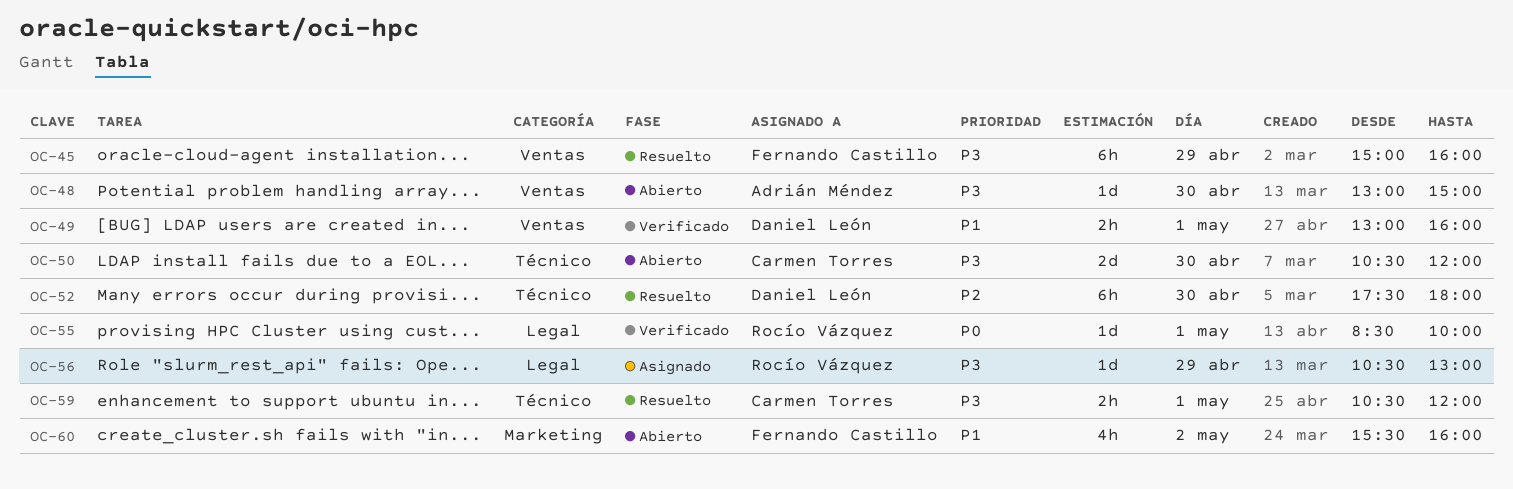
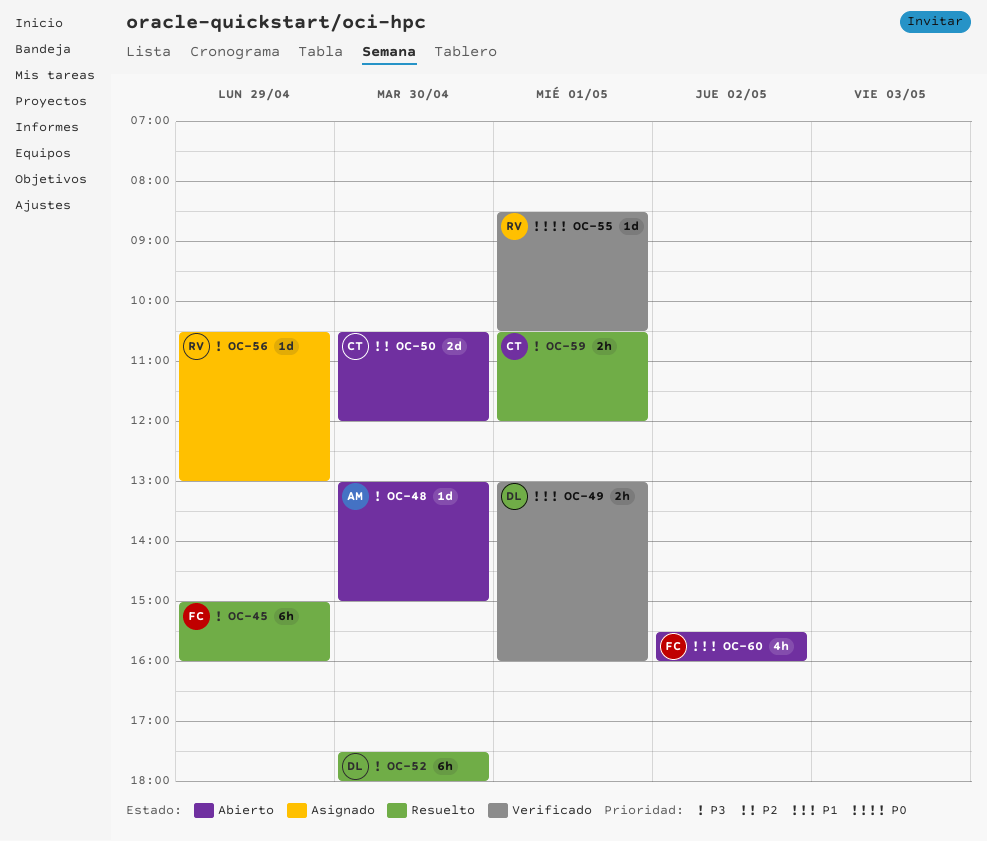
OC-50, priority: P3 -> P2
OC-52, priority: P2 -> P3
OC-55, ends: 10:00 -> 10:30

